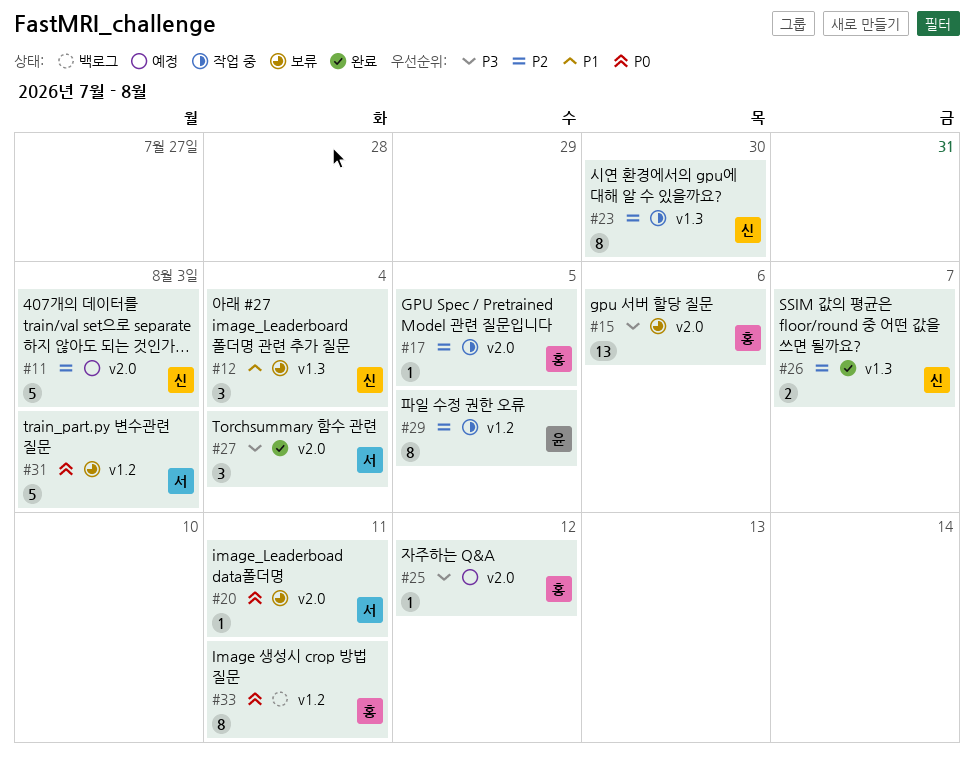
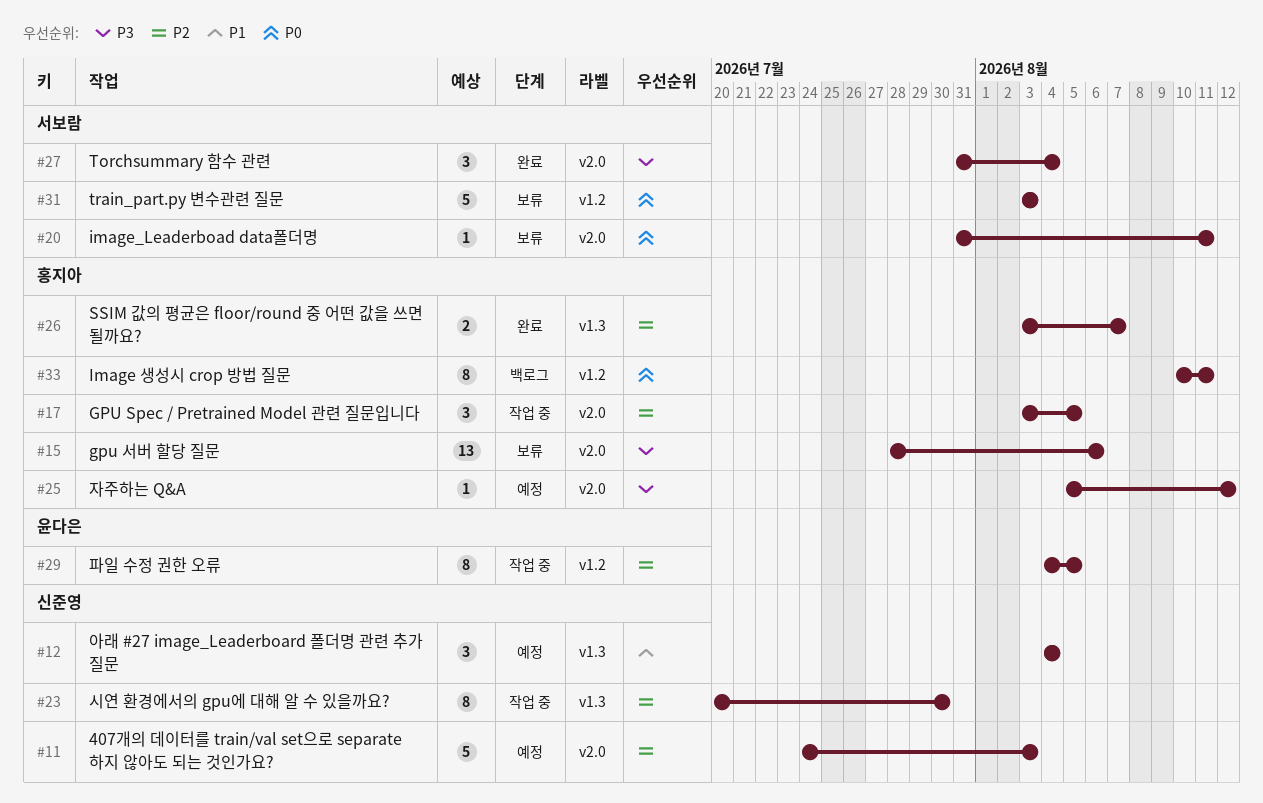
#12, status: 보류 -> 예정
#17, estimate: 1 -> 3
#26, owner: 신준영 -> 홍지아

